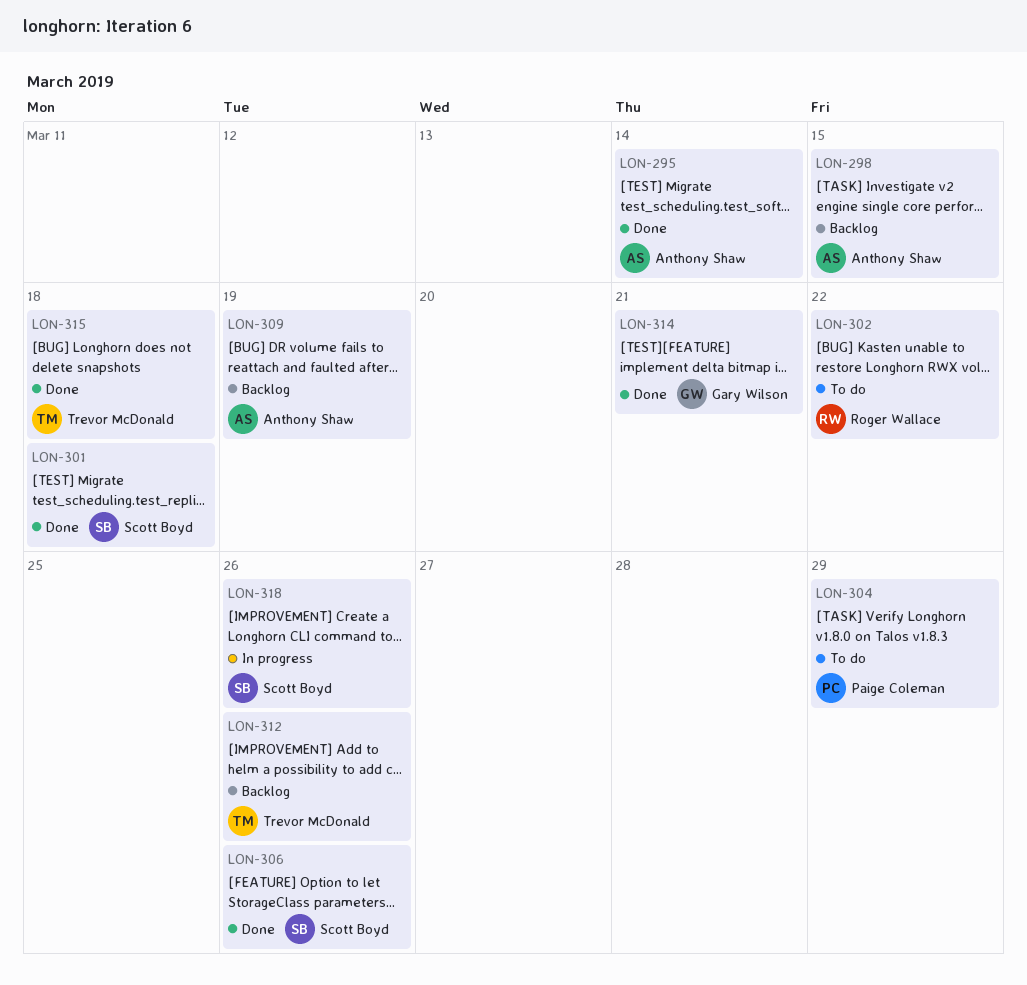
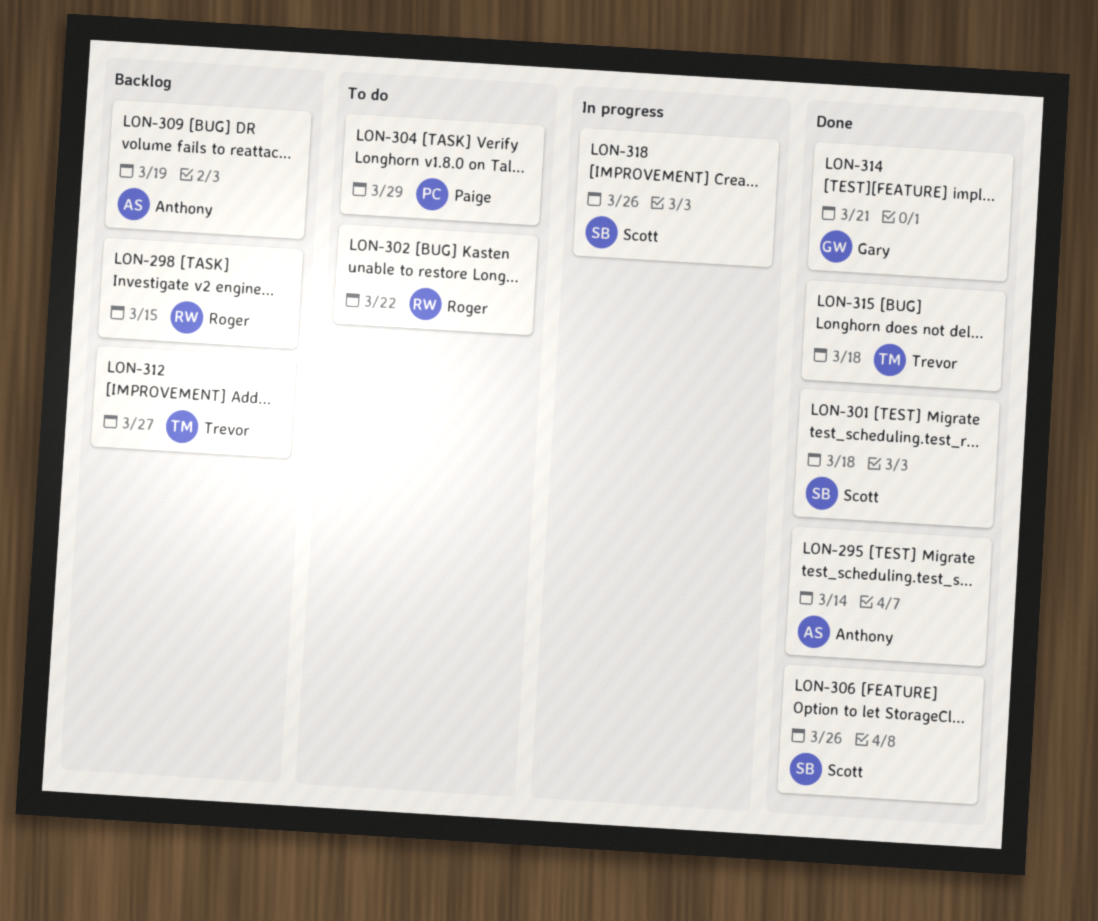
LON-298, owner: Anthony Shaw -> Roger Wallace
LON-312, due: Mar 26 -> Mar 27

